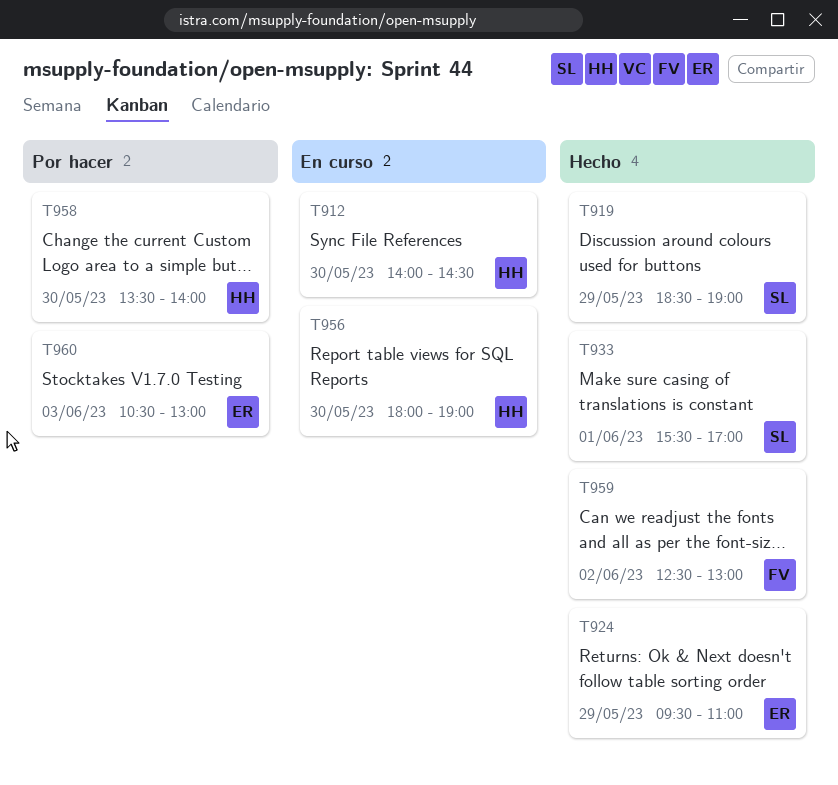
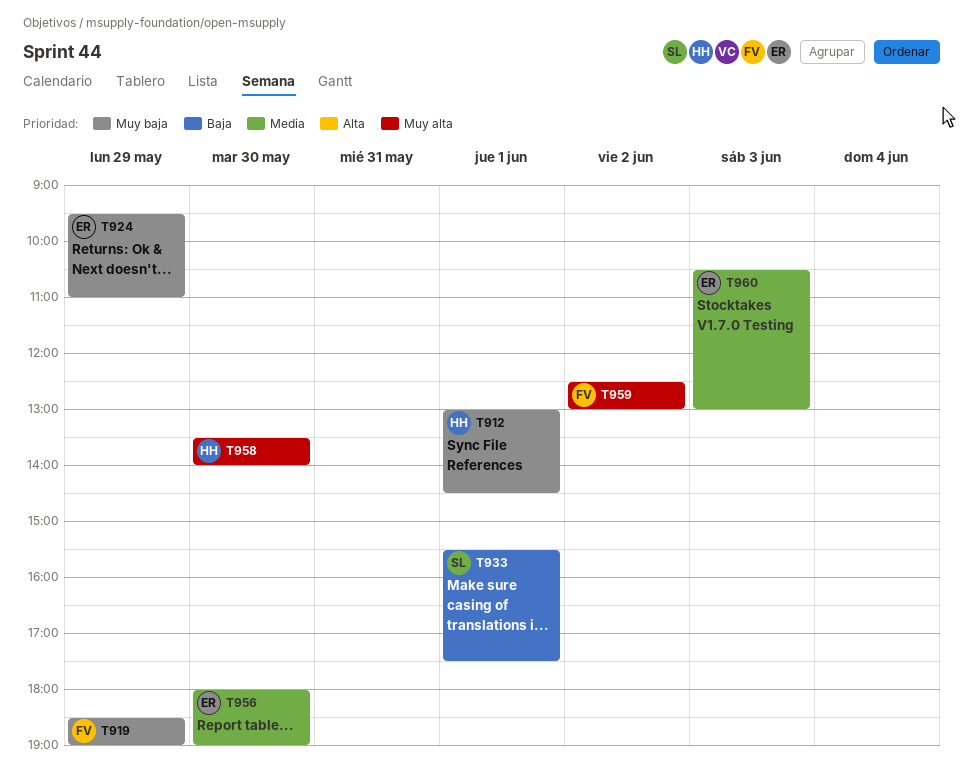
T912, day: May 30 -> Jun 1
T912, begins: 14:00 -> 13:00
T919, owner: SL -> FV
T933, ends: 17:00 -> 17:30
T956, owner: HH -> ER

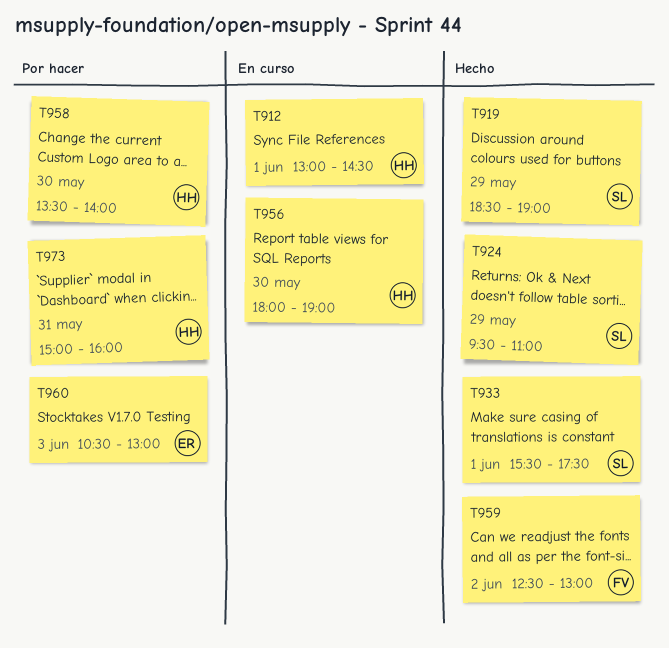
T919, owner: FV -> SL
T924, owner: ER -> SL
T956, owner: ER -> HH
T973: none -> present

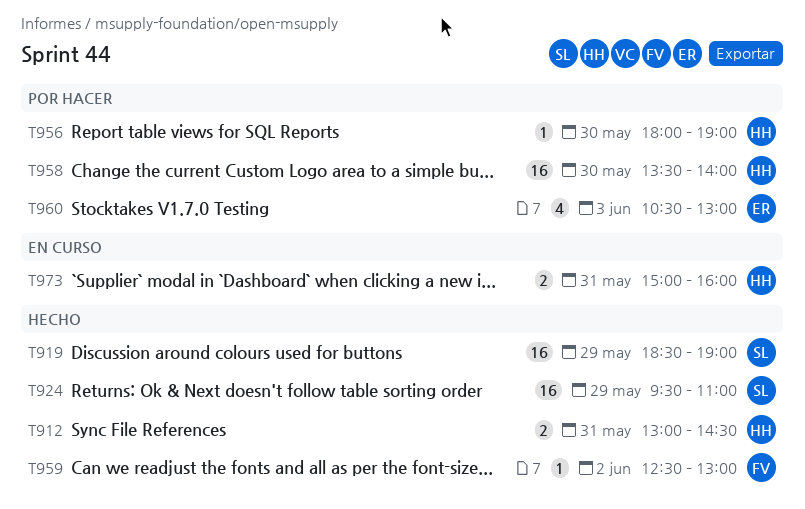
T912, status: En curso -> Hecho
T912, day: Jun 1 -> May 31
T933: present -> none
T956, status: En curso -> Por hacer
T973, status: Por hacer -> En curso

